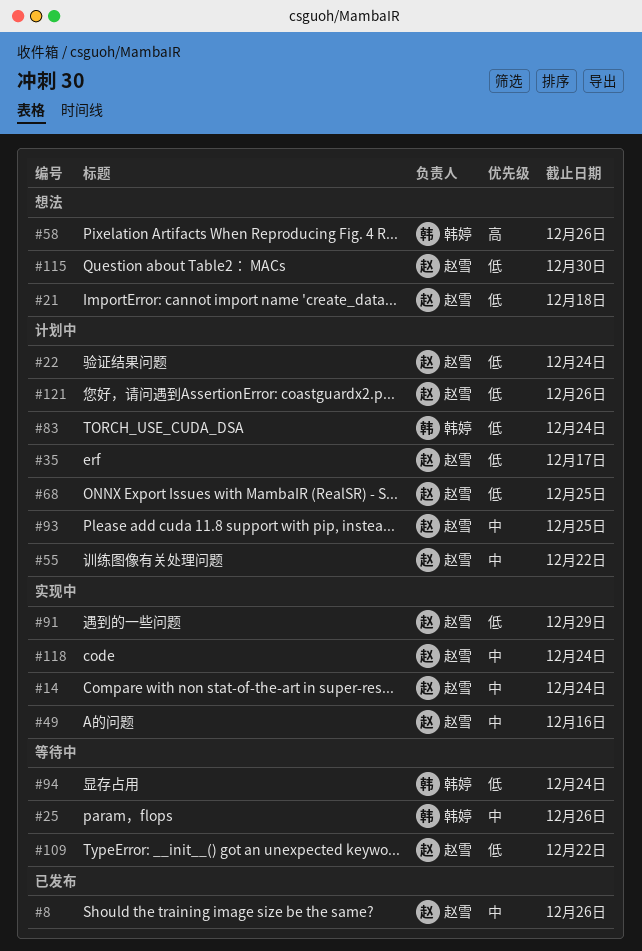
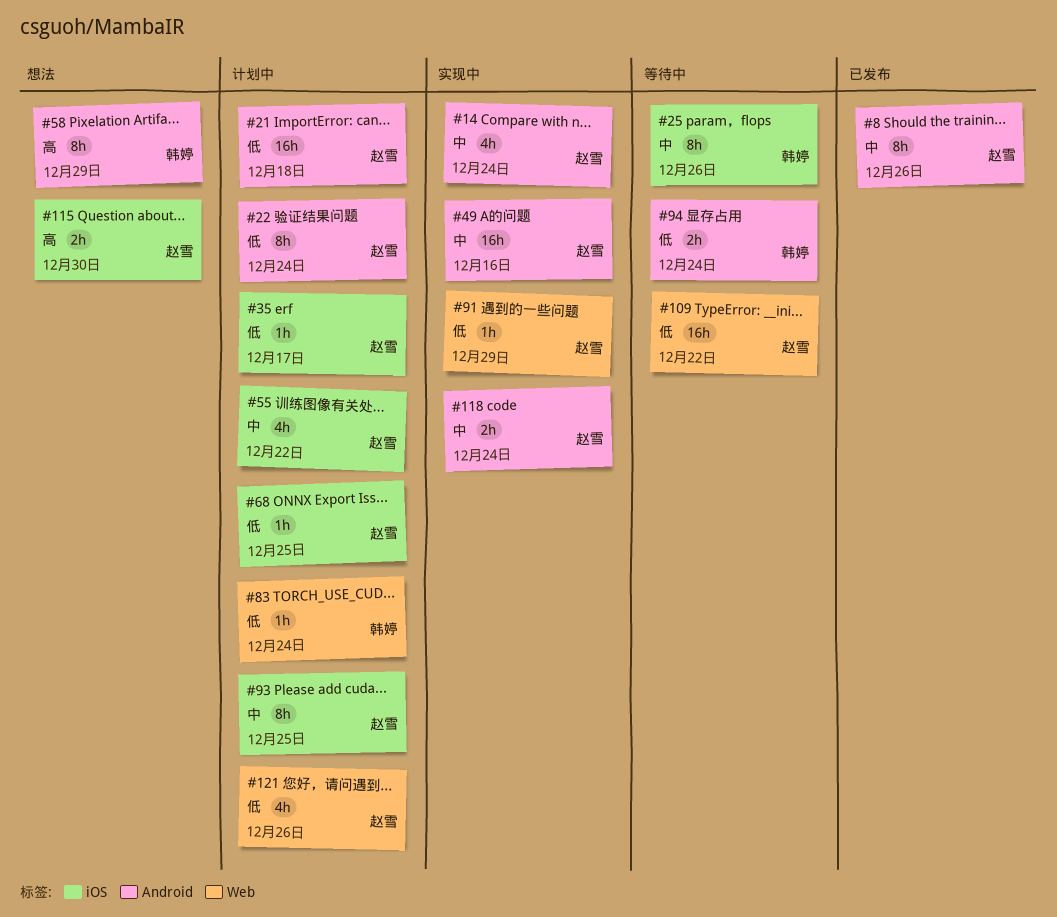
#21, status: 想法 -> 计划中
#58, due: Dec 26 -> Dec 29
#115, priority: 低 -> 高

